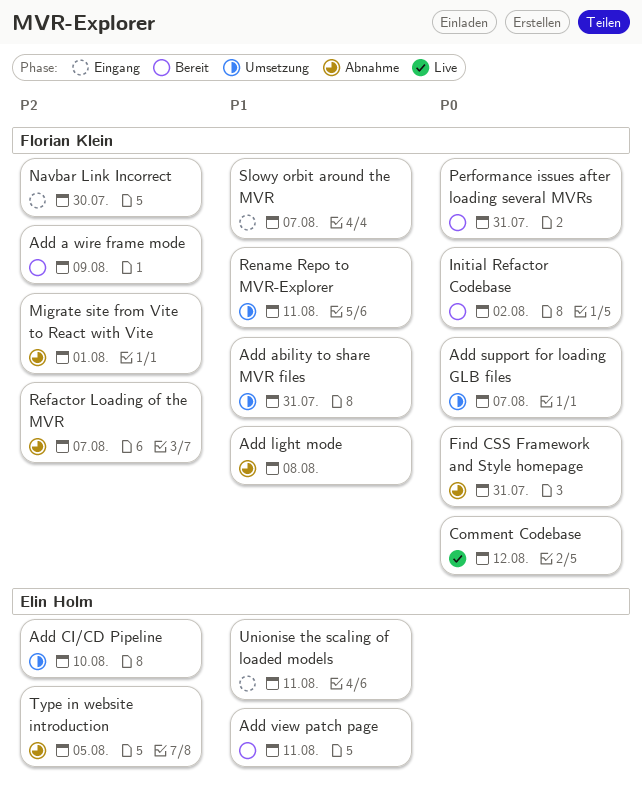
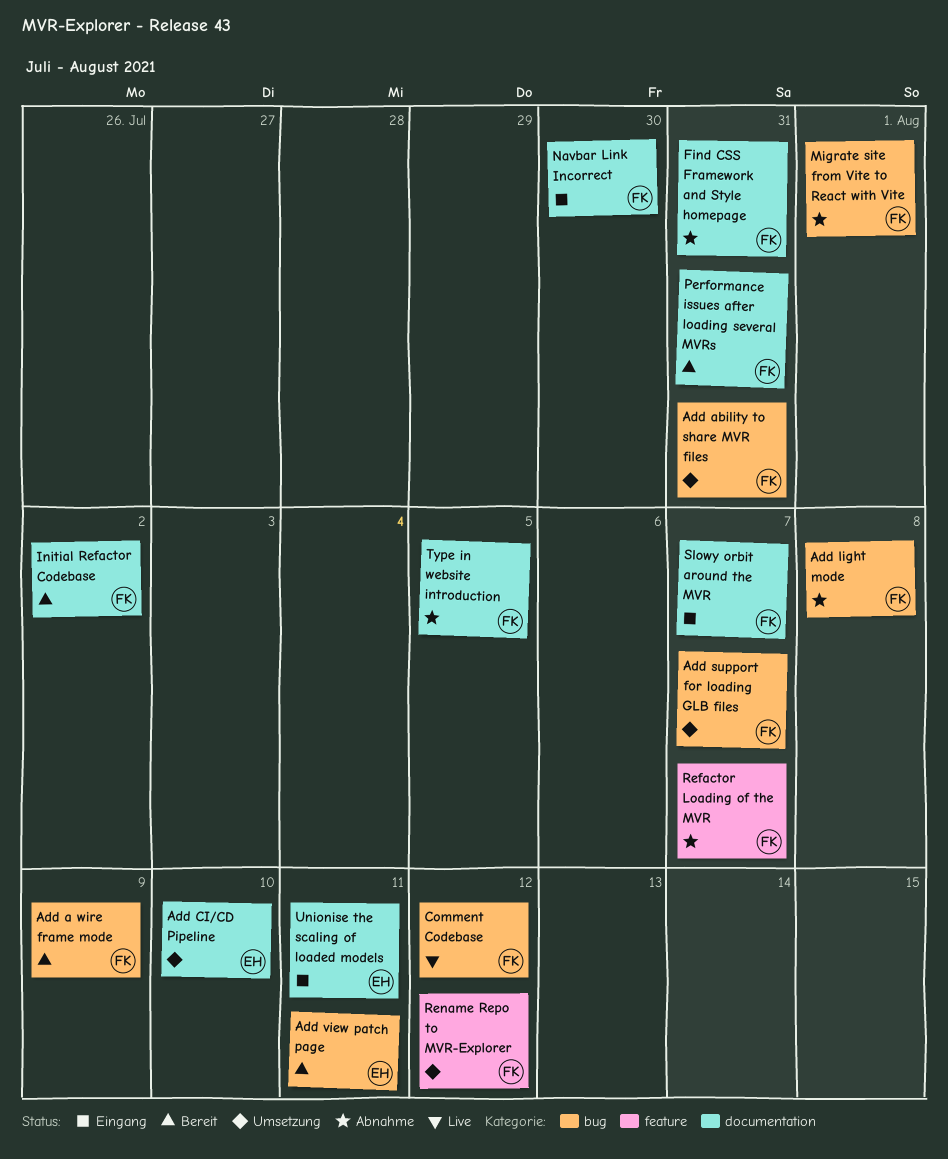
Rename Repo to MVR-Explorer, due: Aug 11 -> Aug 12
Type in website introduction, owner: Elin Holm -> Florian Klein

